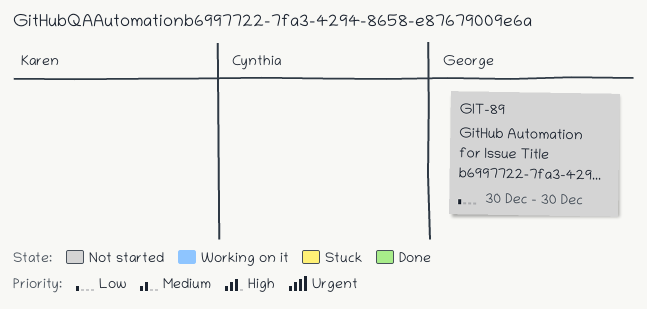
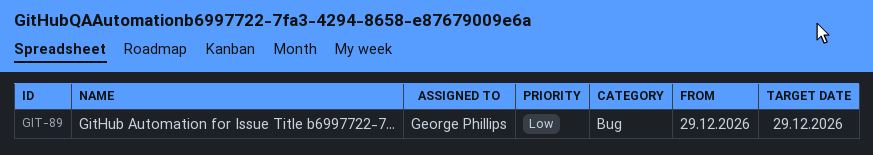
GIT-89, start: Dec 30 -> Dec 29
GIT-89, due: Dec 30 -> Dec 29

